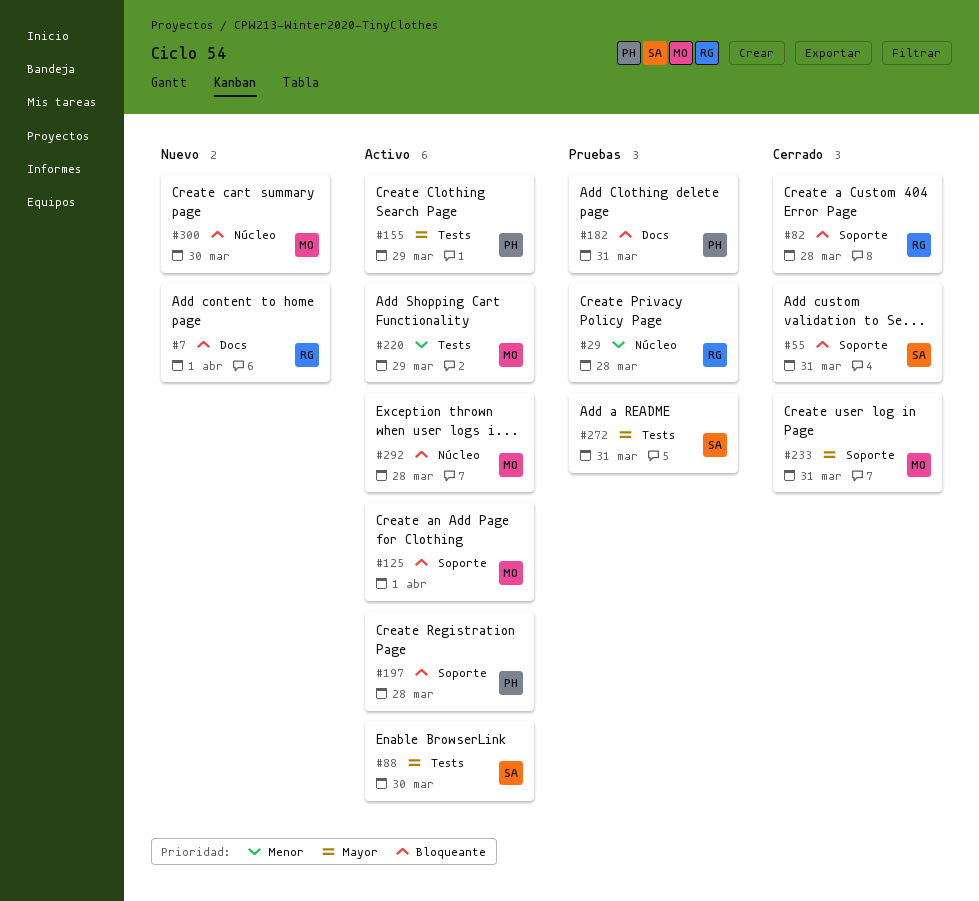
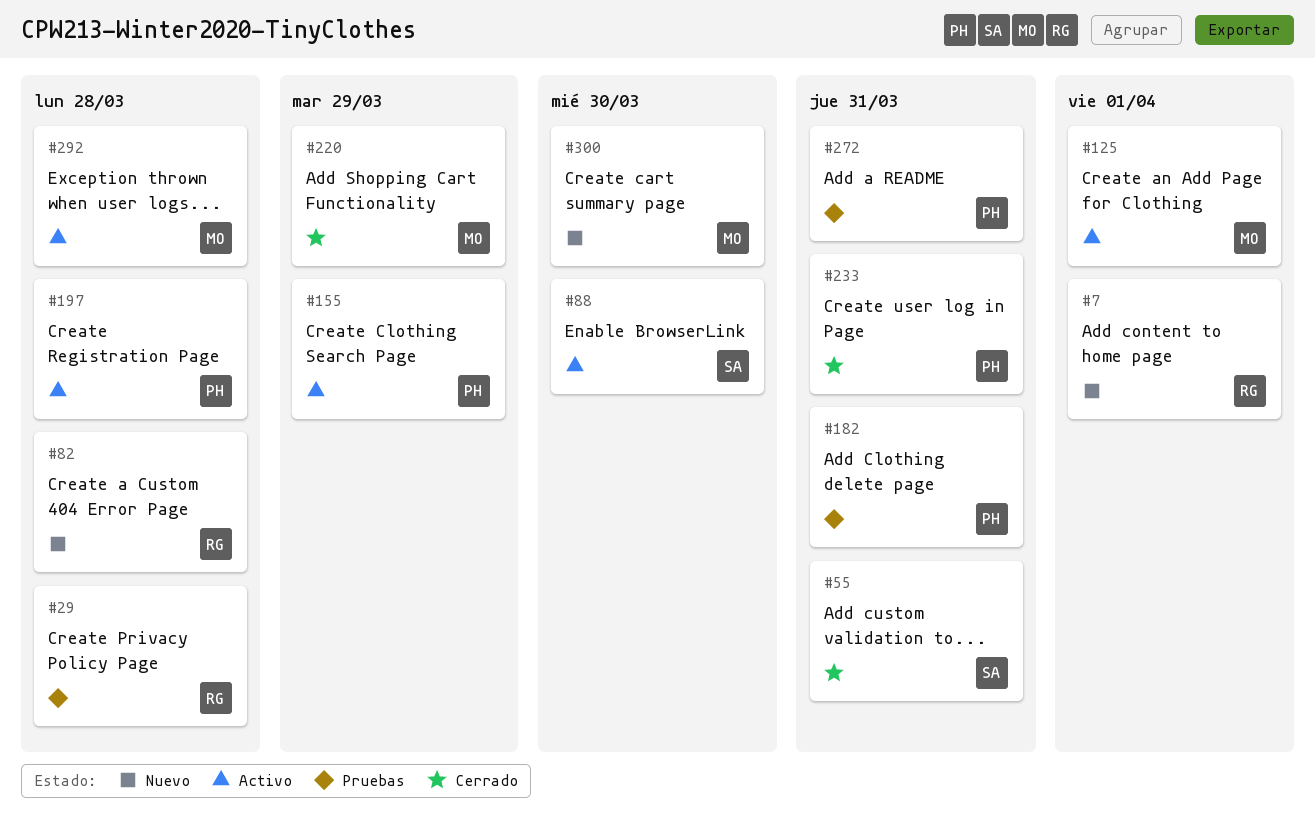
#82, status: Cerrado -> Nuevo
#220, status: Activo -> Cerrado
#233, owner: MO -> PH
#272, owner: SA -> PH

